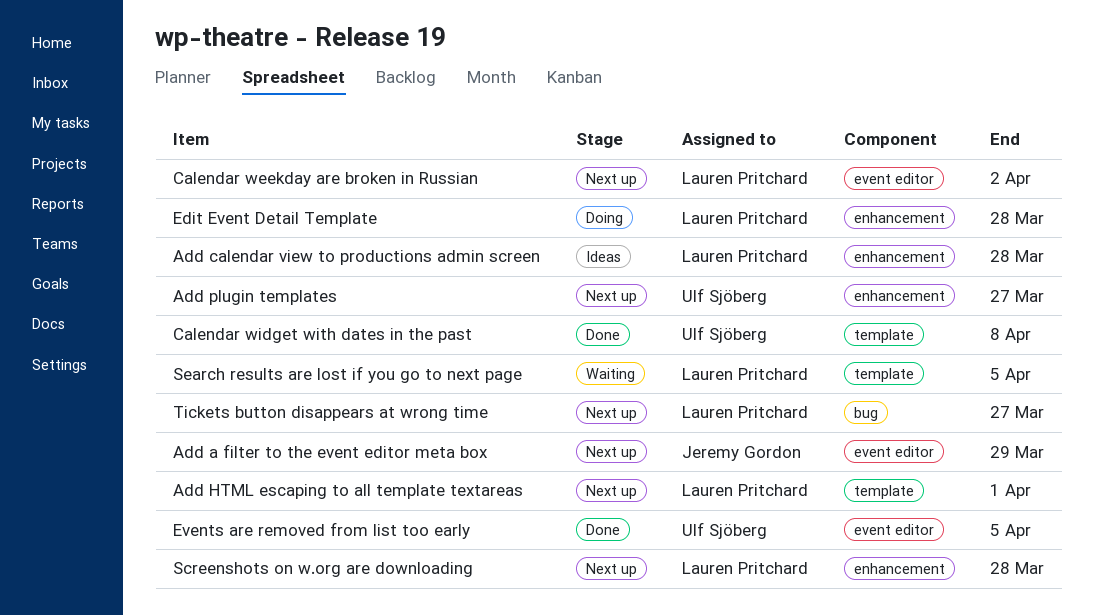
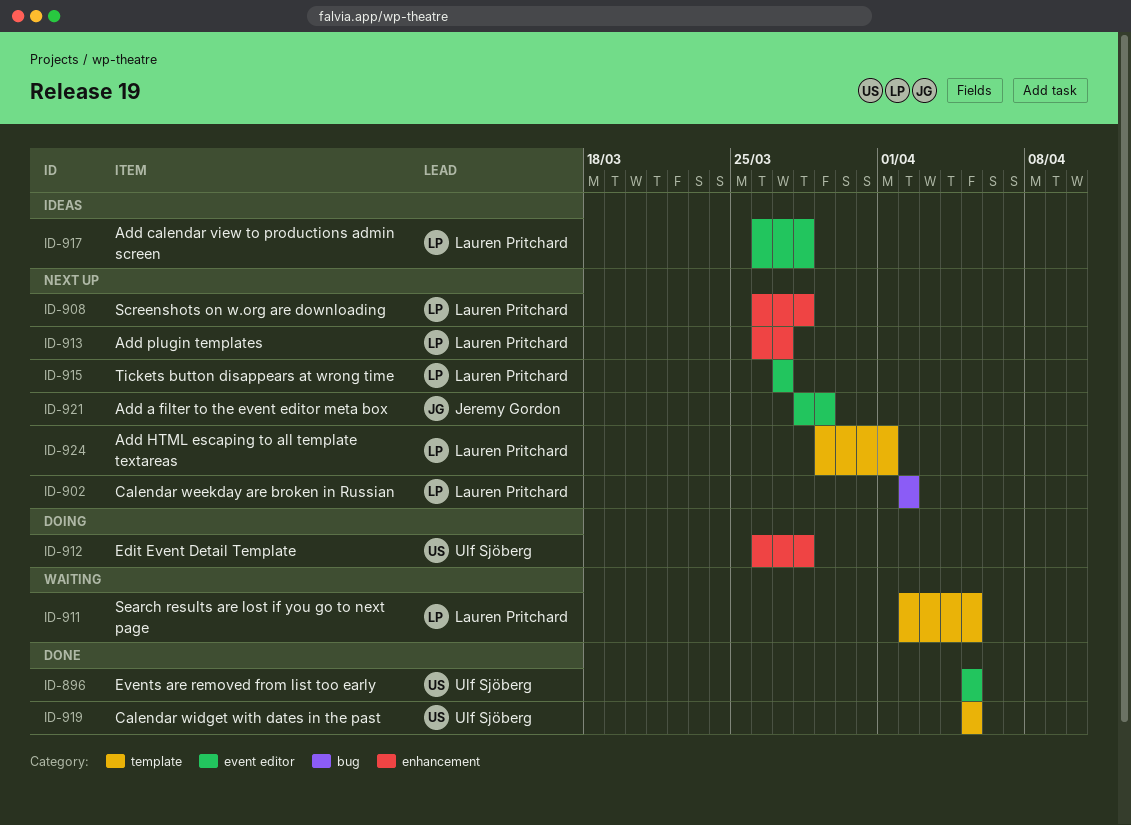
Add calendar view to productions admin screen, label: enhancement -> event editor
Add plugin templates, owner: Ulf Sjöberg -> Lauren Pritchard
Calendar weekday are broken in Russian, label: event editor -> bug
Calendar widget with dates in the past, due: Apr 8 -> Apr 5
Edit Event Detail Template, owner: Lauren Pritchard -> Ulf Sjöberg
Tickets button disappears at wrong time, label: bug -> event editor

